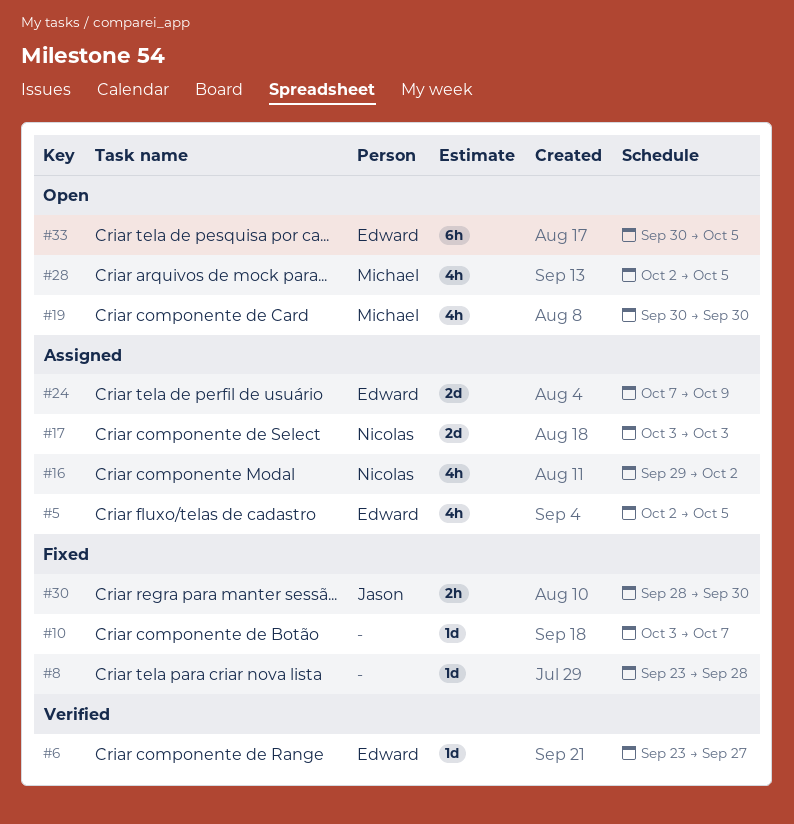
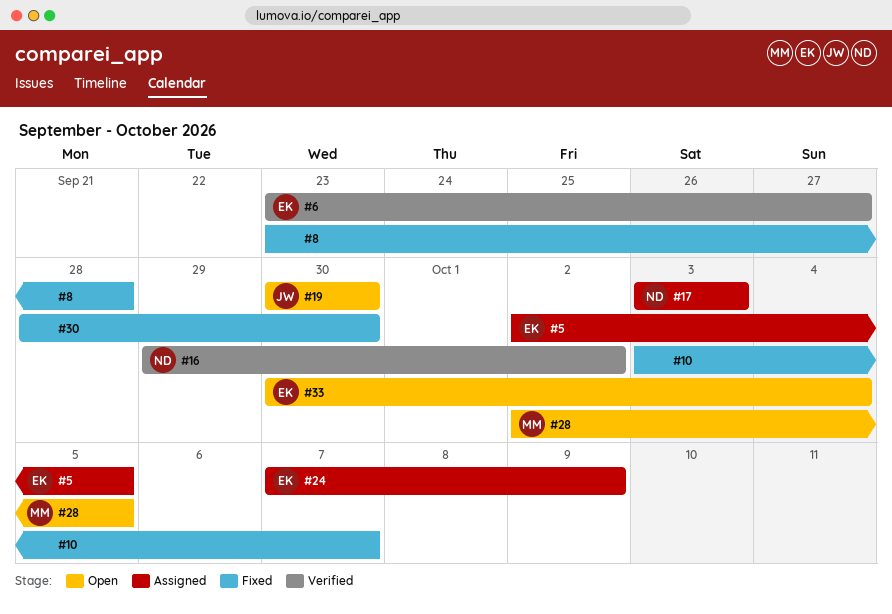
#16, status: Assigned -> Verified
#19, owner: Michael -> Jason
#30, owner: Jason -> none
#33, due: Oct 5 -> Oct 4

